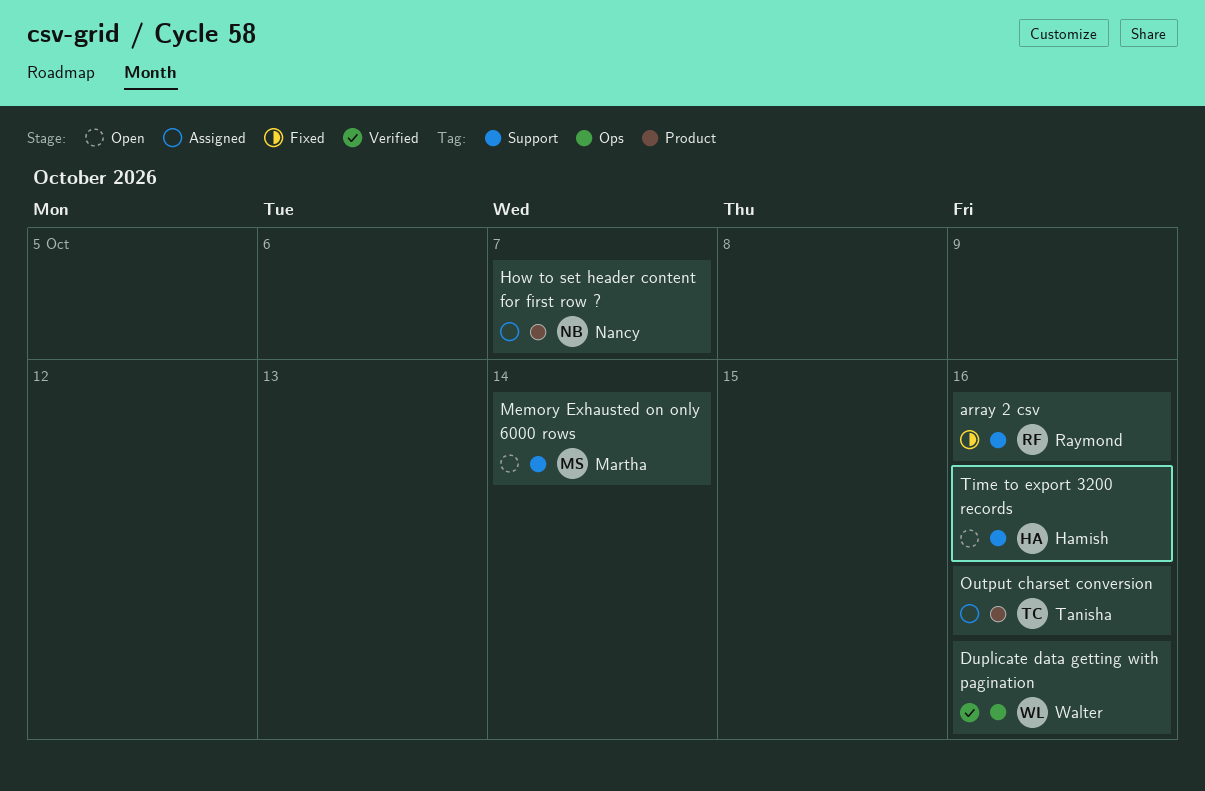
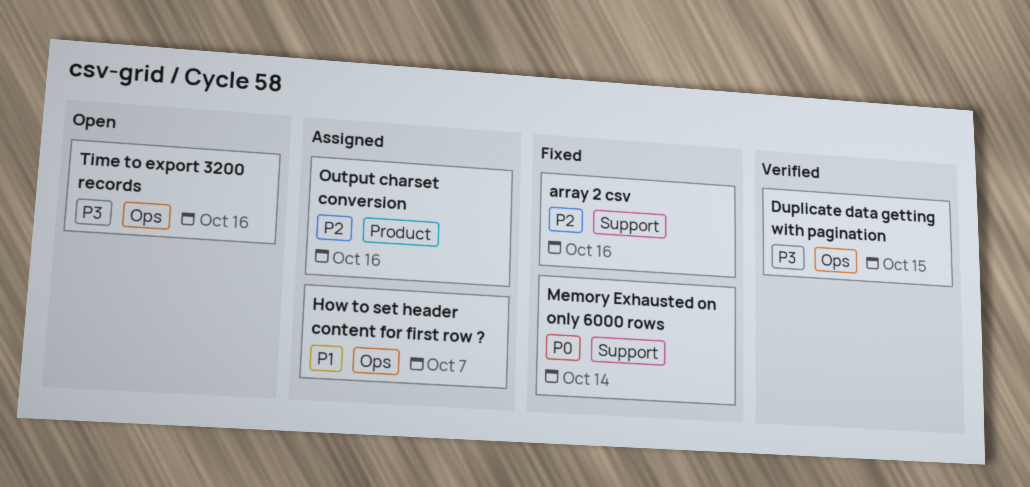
Duplicate data getting with pagination, due: Oct 16 -> Oct 15
How to set header content for first row ?, label: Product -> Ops
Memory Exhausted on only 6000 rows, status: Open -> Fixed
Time to export 3200 records, label: Support -> Ops

